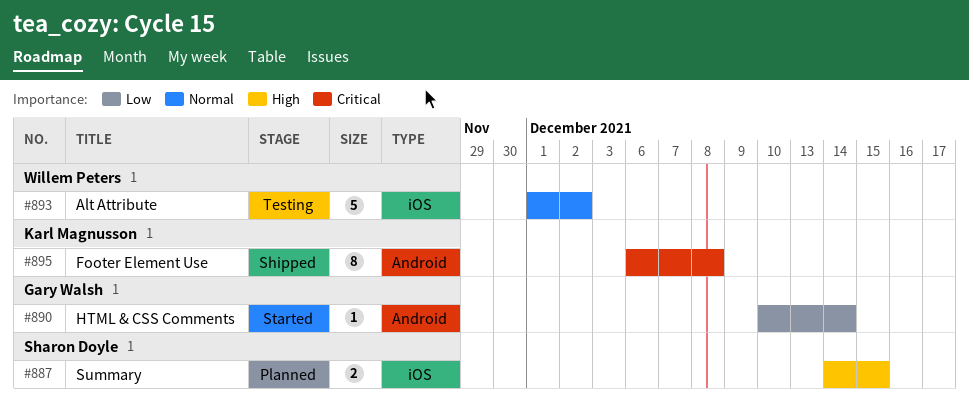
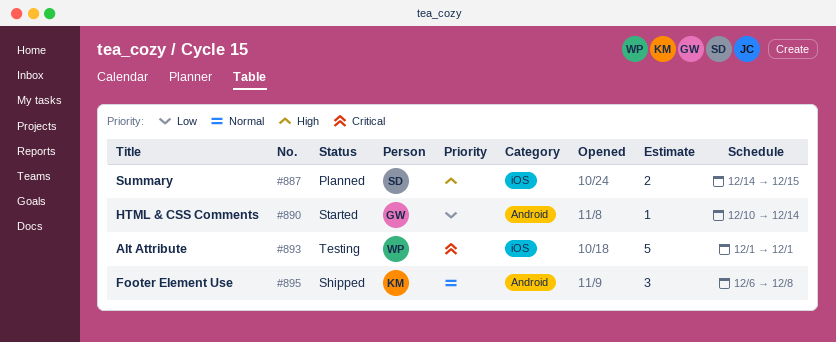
#893, priority: Normal -> Critical
#893, due: Dec 2 -> Dec 1
#895, priority: Critical -> Normal
#895, estimate: 8 -> 3

